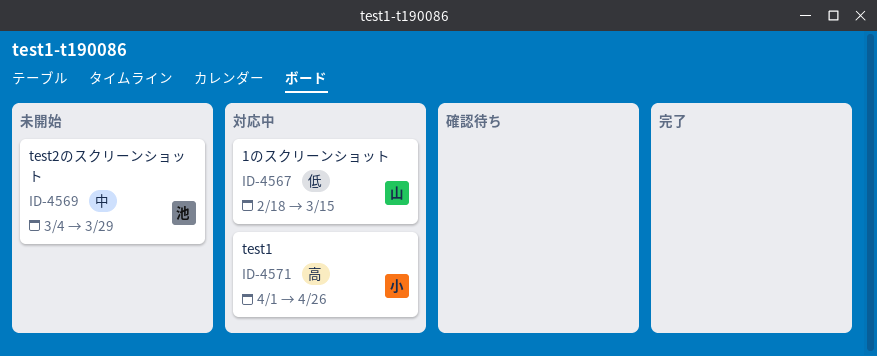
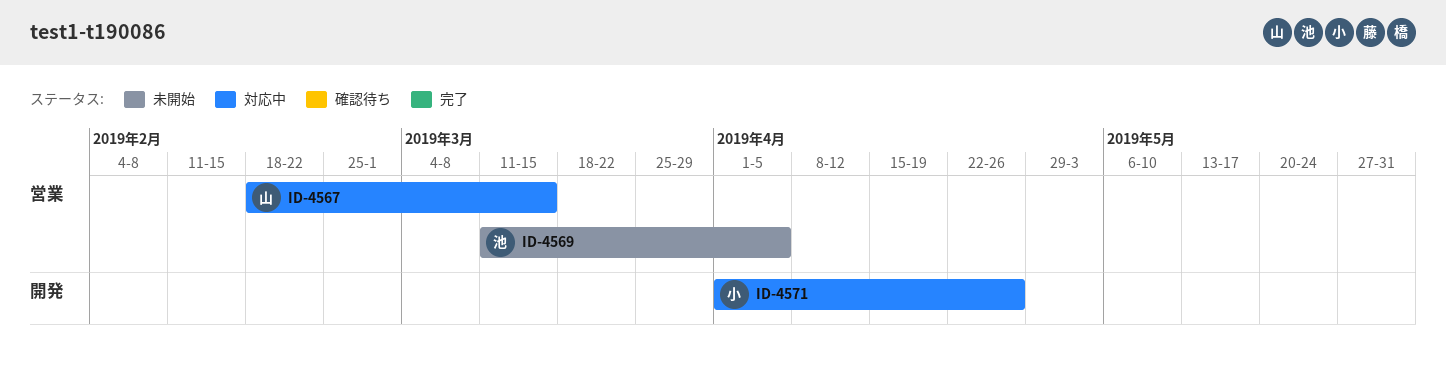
ID-4569, start: Mar 4 -> Mar 11
ID-4569, due: Mar 29 -> Apr 5

